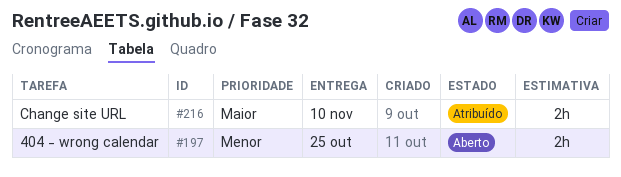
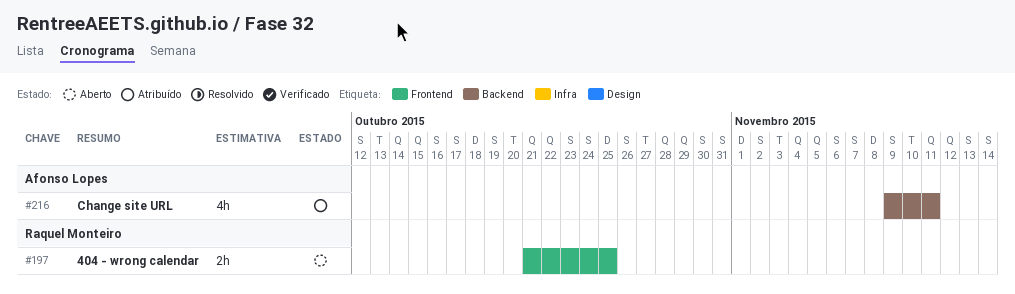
#216, estimate: 2h -> 4h
#216, due: Nov 10 -> Nov 11

